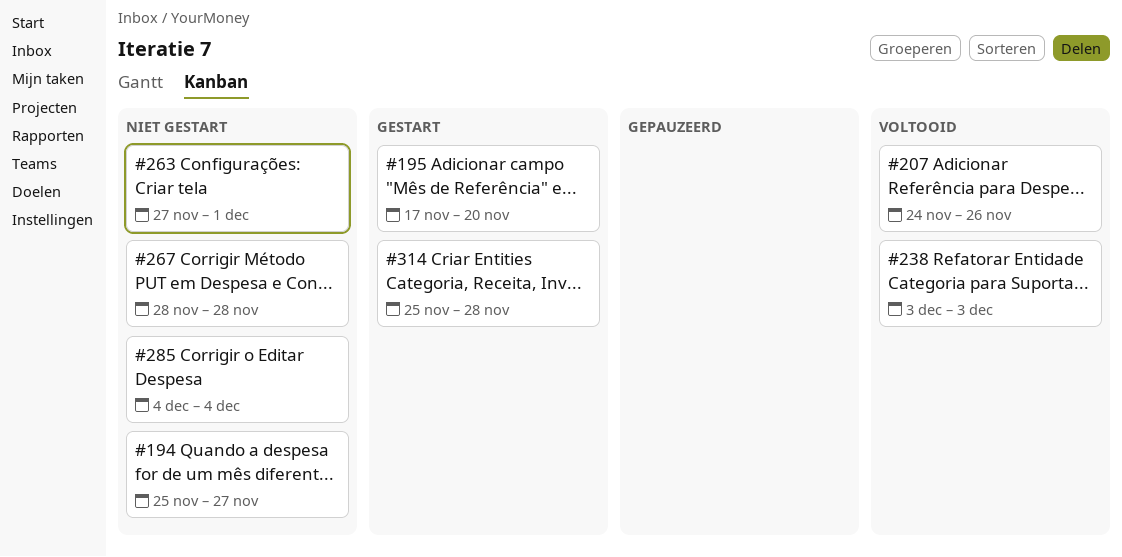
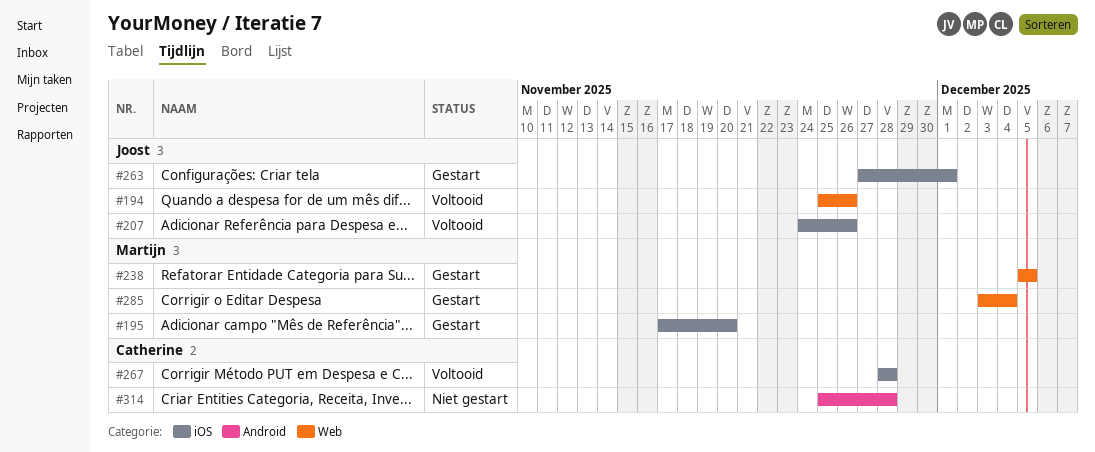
#194, status: Niet gestart -> Voltooid
#194, due: Nov 27 -> Nov 26
#238, status: Voltooid -> Gestart
#238, start: Dec 3 -> Dec 5
#238, due: Dec 3 -> Dec 5
#263, status: Niet gestart -> Gestart
#267, status: Niet gestart -> Voltooid
#285, status: Niet gestart -> Gestart
#285, start: Dec 4 -> Dec 3
#314, status: Gestart -> Niet gestart

